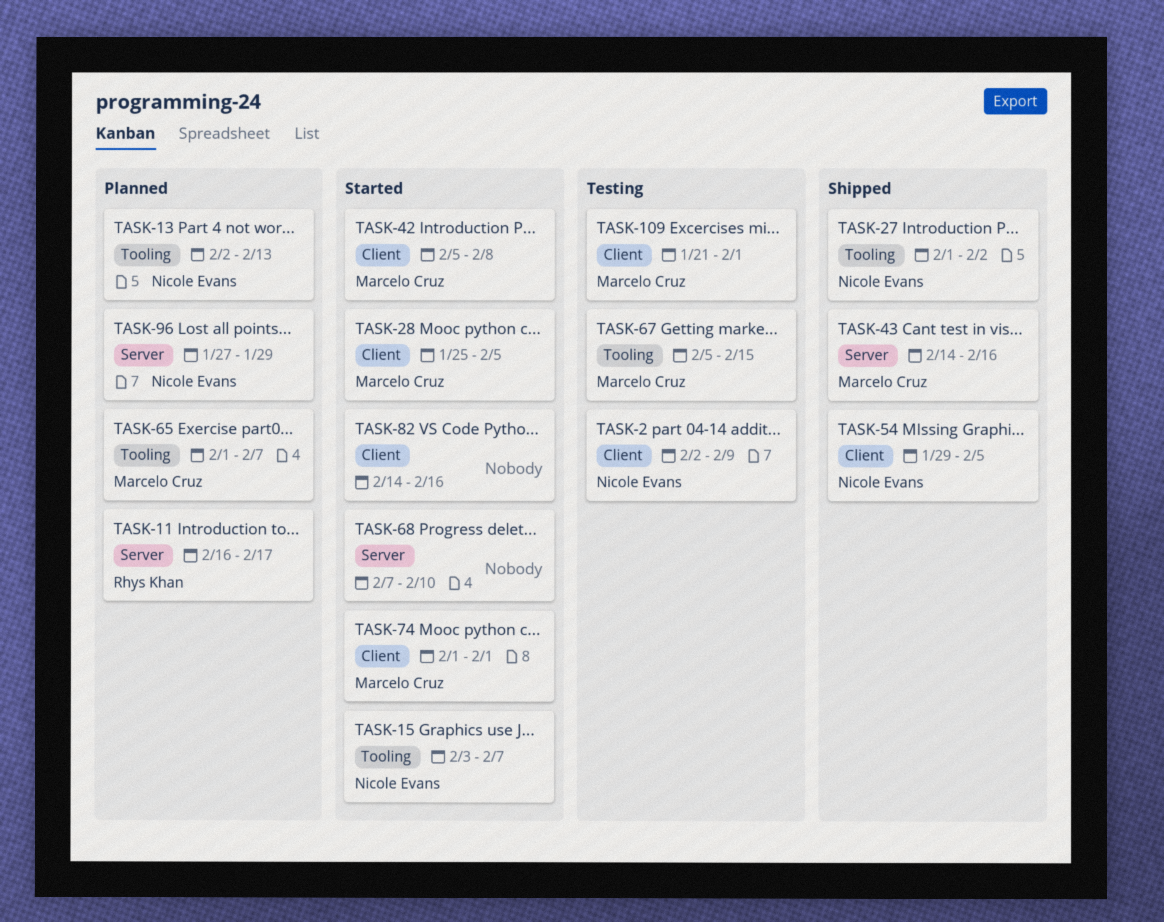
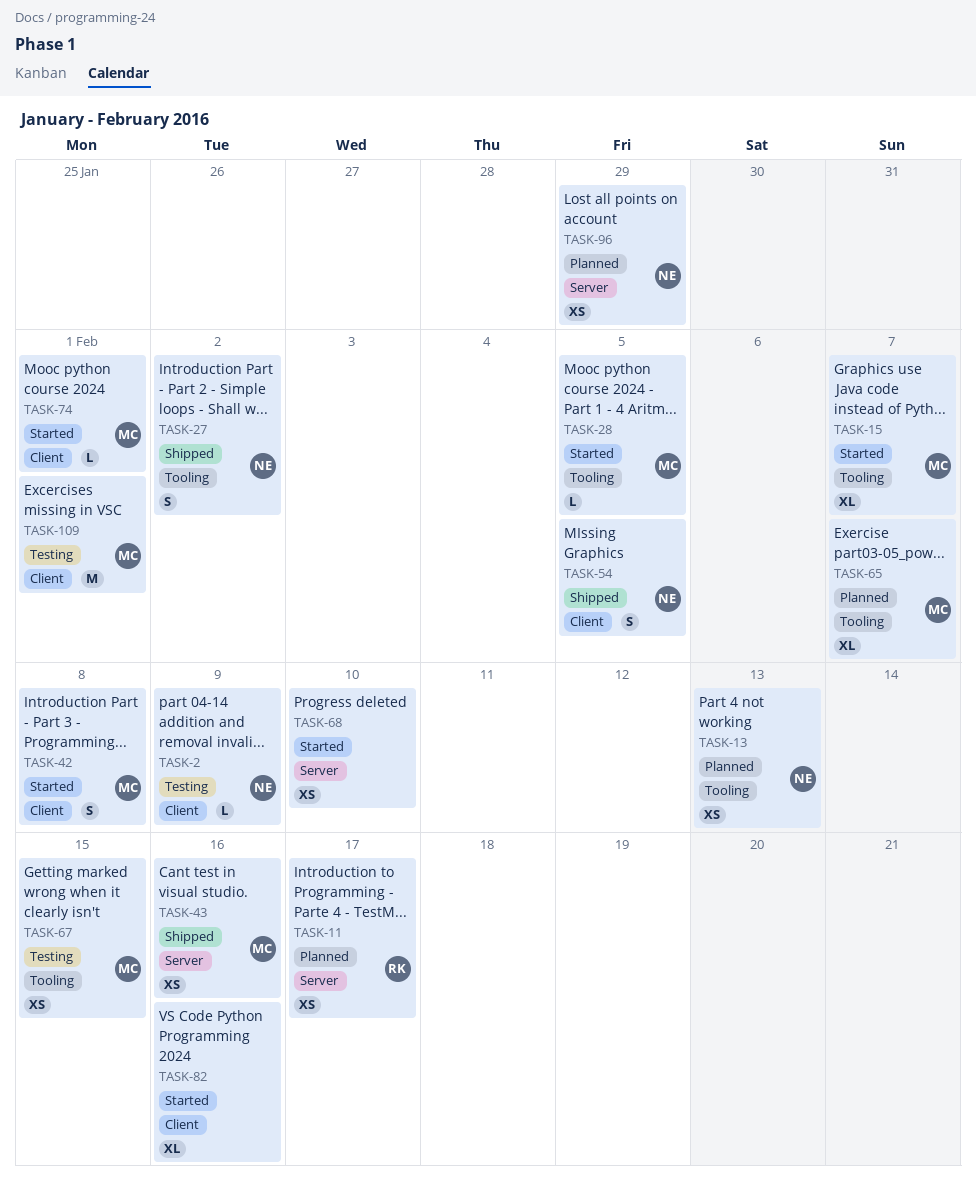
TASK-15, owner: Nicole Evans -> Marcelo Cruz
TASK-28, label: Client -> Tooling

